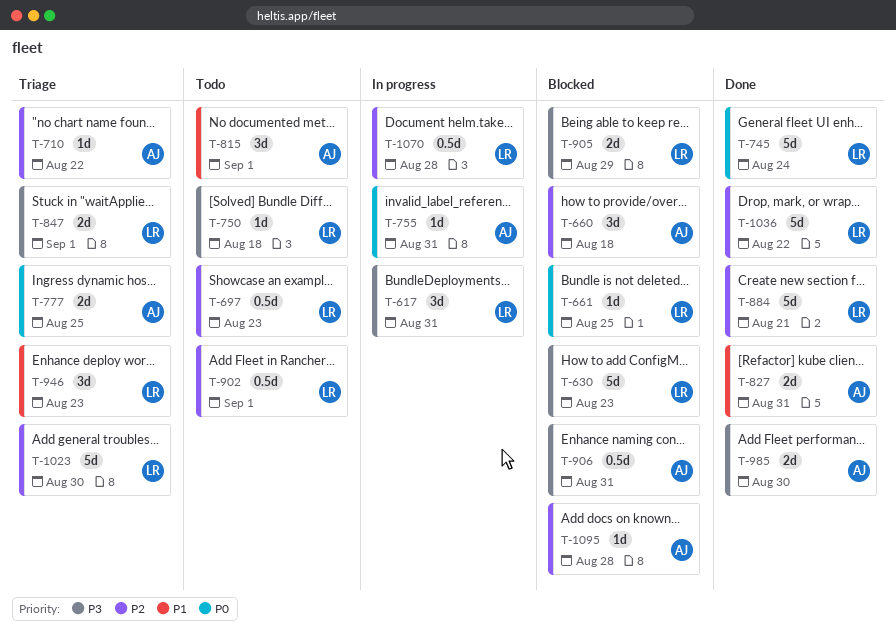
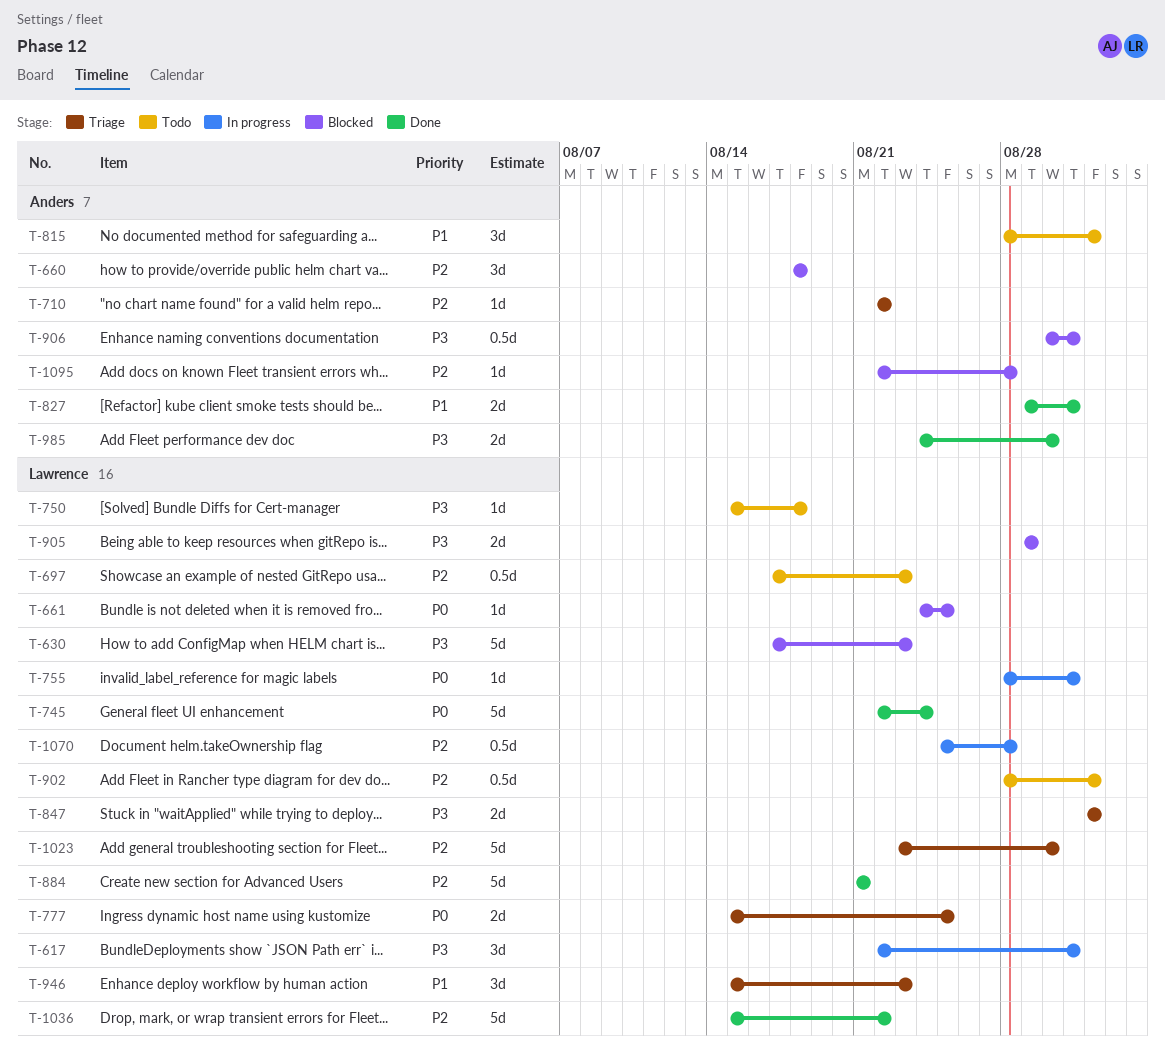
T-755, owner: Anders -> Lawrence
T-777, owner: Anders -> Lawrence

